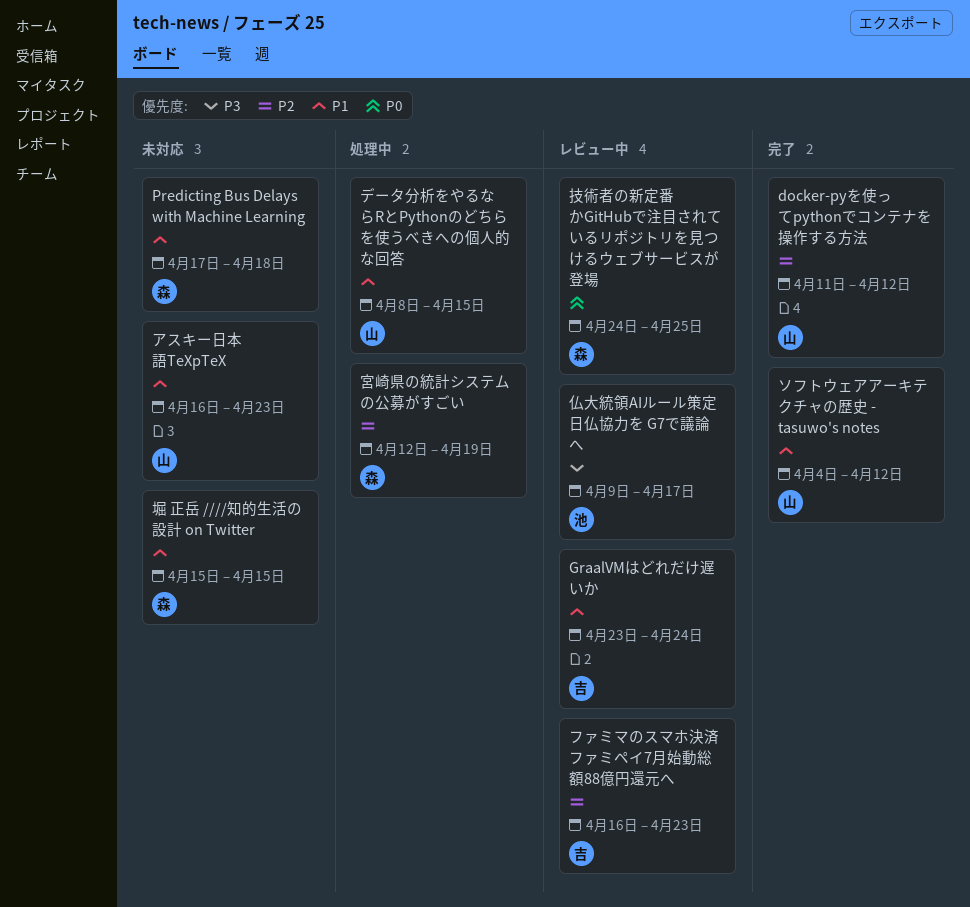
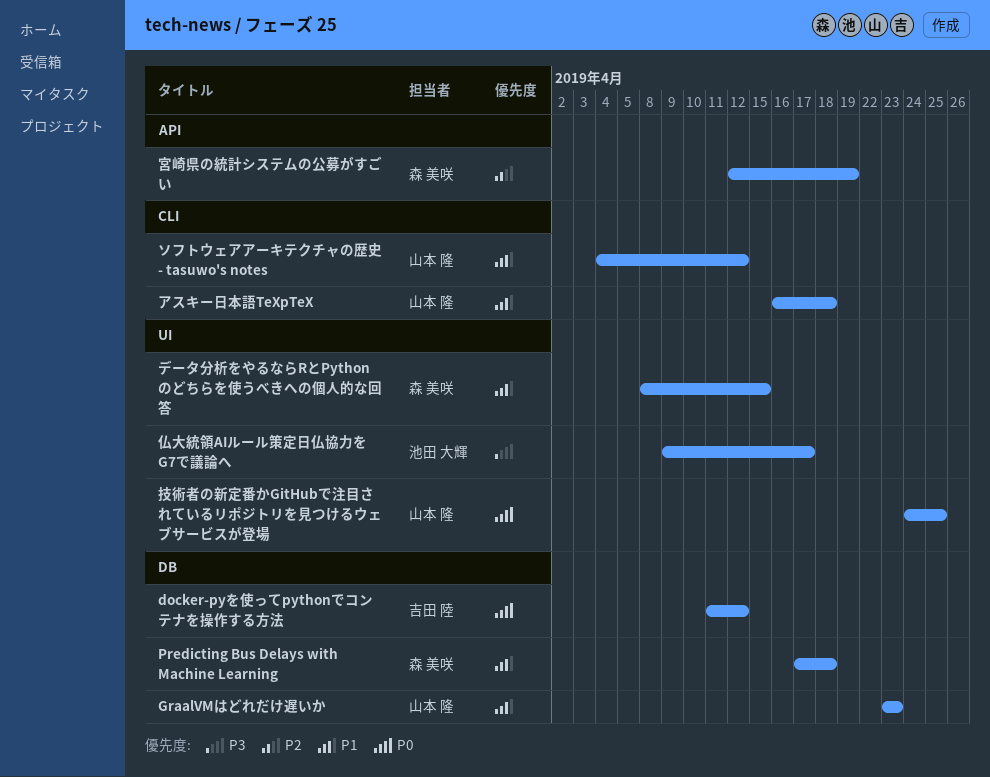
docker-pyを使ってpythonでコンテナを操作する方法, owner: 山本 隆 -> 吉田 陸
docker-pyを使ってpythonでコンテナを操作する方法, priority: P2 -> P0
GraalVMはどれだけ遅いか, owner: 吉田 陸 -> 山本 隆
GraalVMはどれだけ遅いか, due: Apr 24 -> Apr 23
アスキー日本語TeXpTeX, due: Apr 23 -> Apr 18
データ分析をやるならRとPythonのどちらを使うべきへの個人的な回答, owner: 山本 隆 -> 森 美咲
ファミマのスマホ決済ファミペイ7月始動総額88億円還元へ: present -> none
堀 正岳 ////知的生活の設計 on Twitter: present -> none
技術者の新定番かGitHubで注目されているリポジトリを見つけるウェブサービスが登場, owner: 森 美咲 -> 山本 隆

